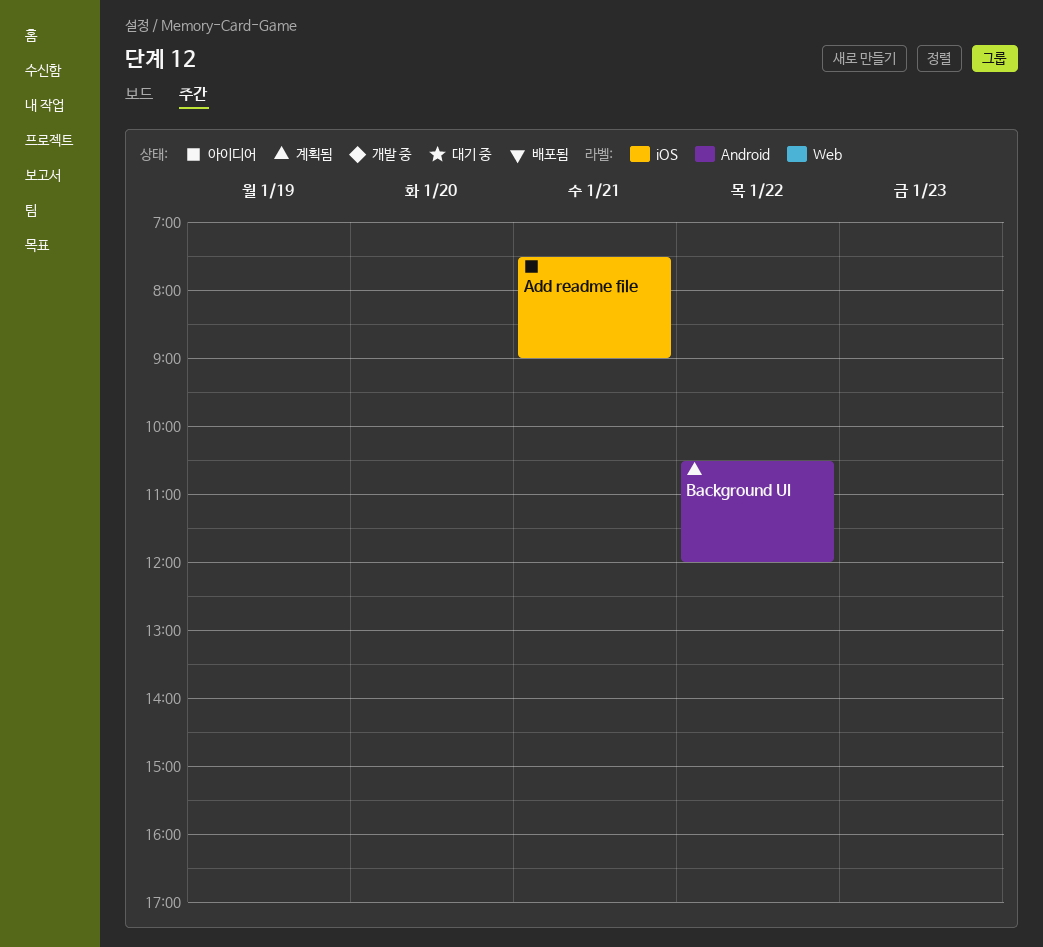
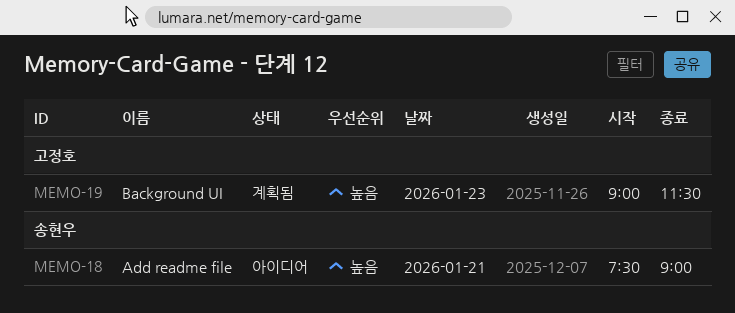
Background UI, day: Jan 22 -> Jan 23
Background UI, begins: 10:30 -> 09:00
Background UI, ends: 12:00 -> 11:30

